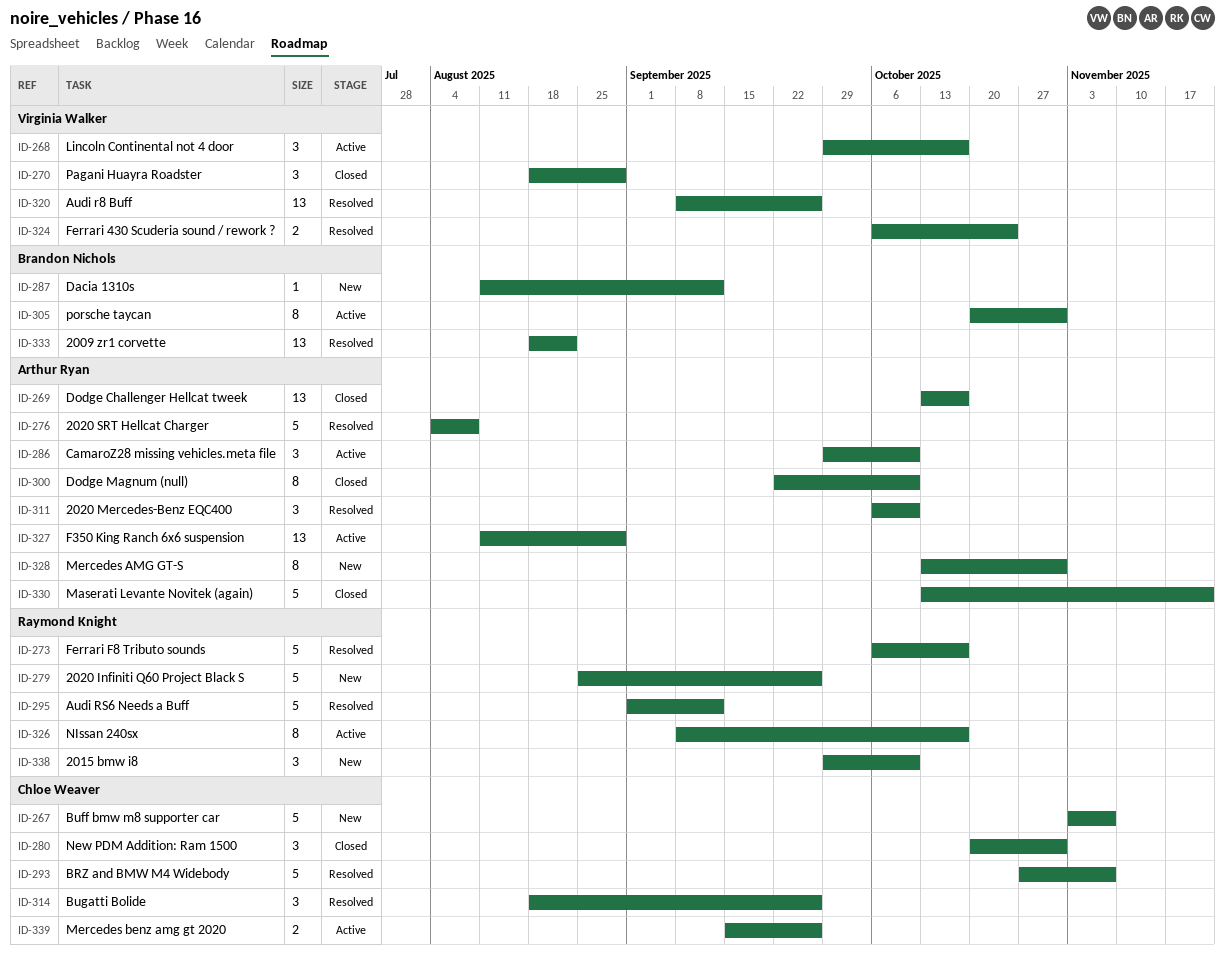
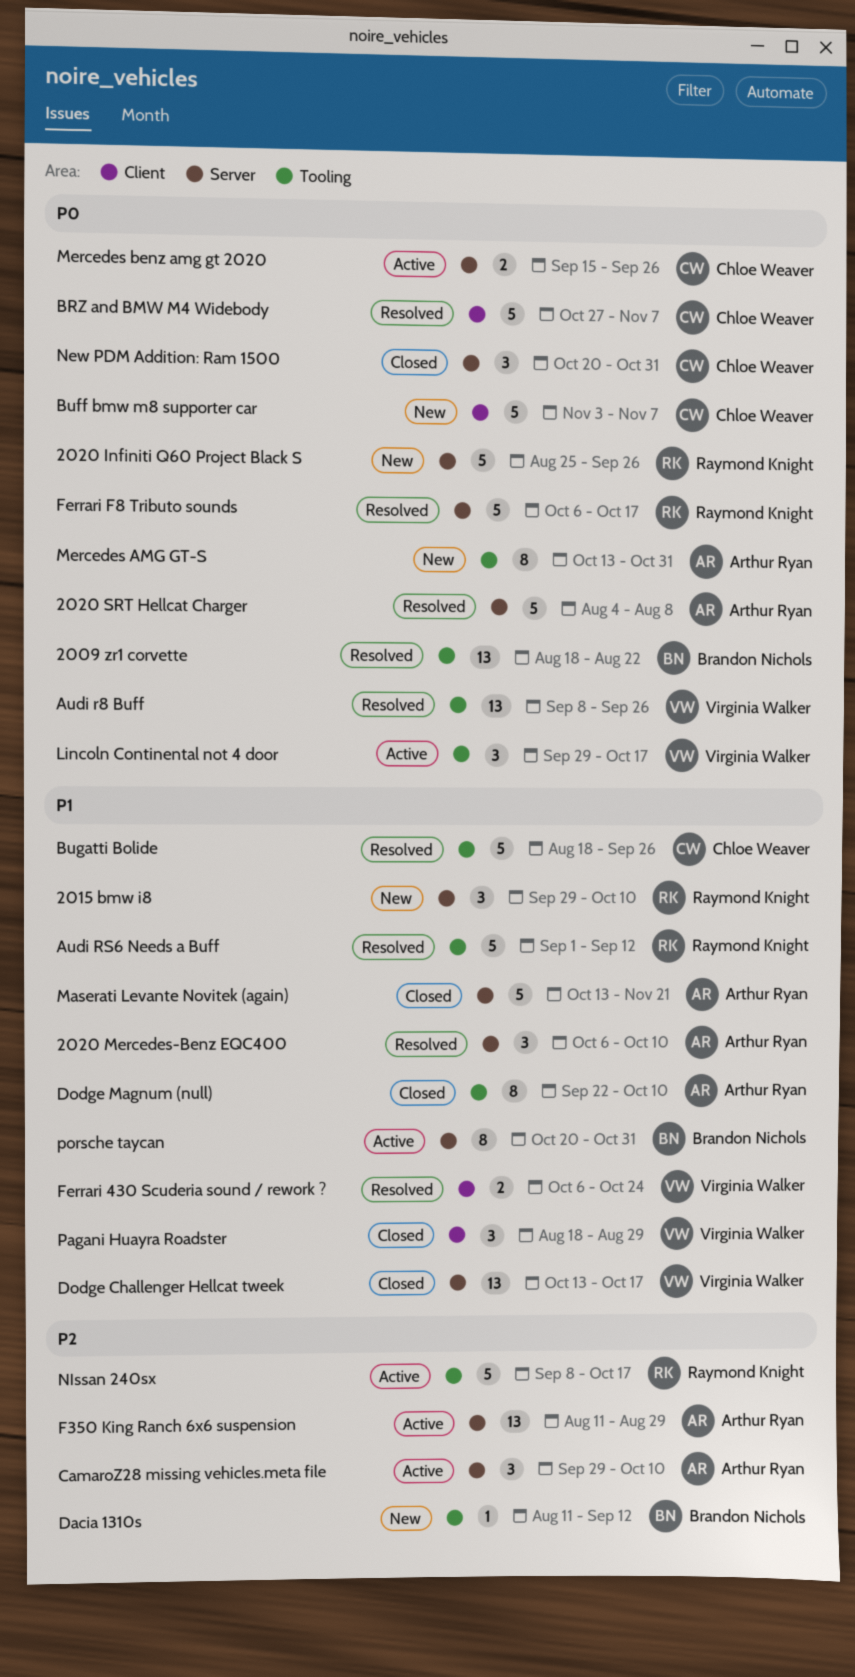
Bugatti Bolide, estimate: 3 -> 5
Dodge Challenger Hellcat tweek, owner: Arthur Ryan -> Virginia Walker
NIssan 240sx, estimate: 8 -> 5

